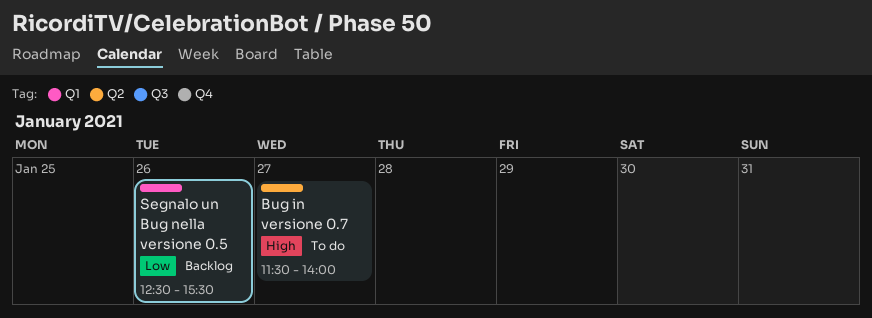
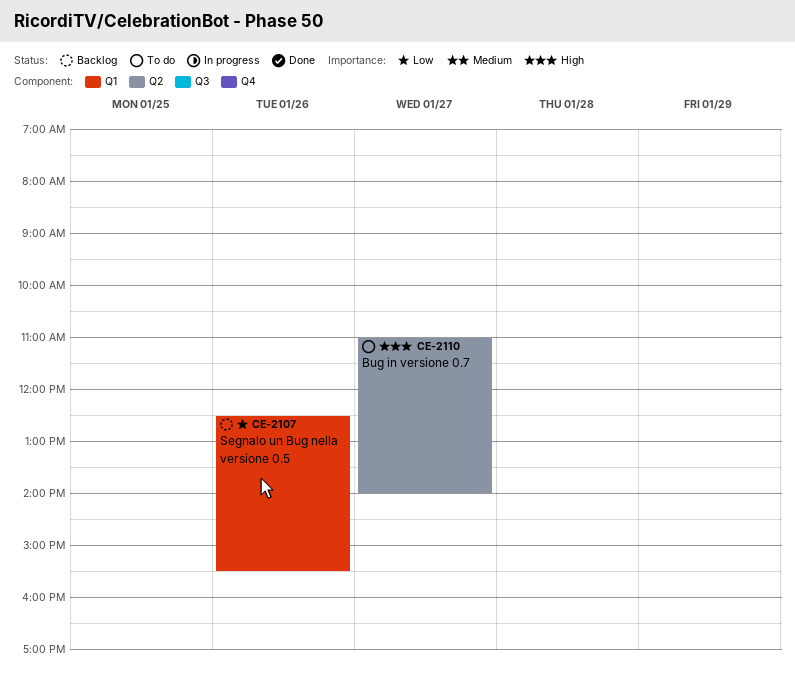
Bug in versione 0.7, begins: 11:30 -> 11:00

